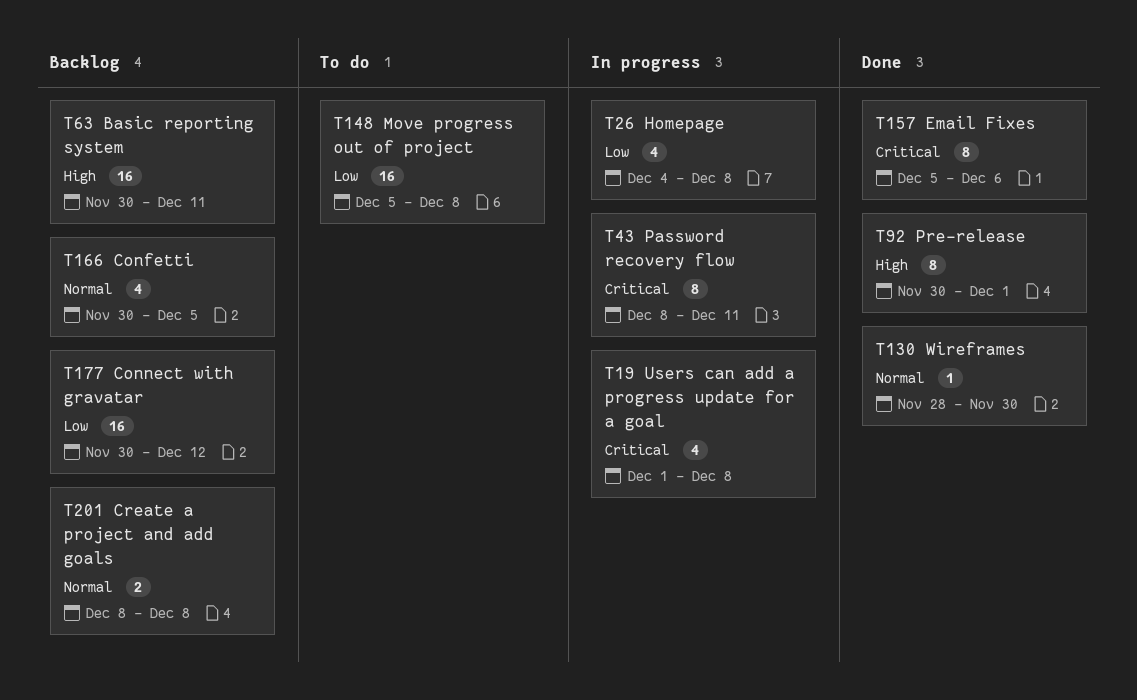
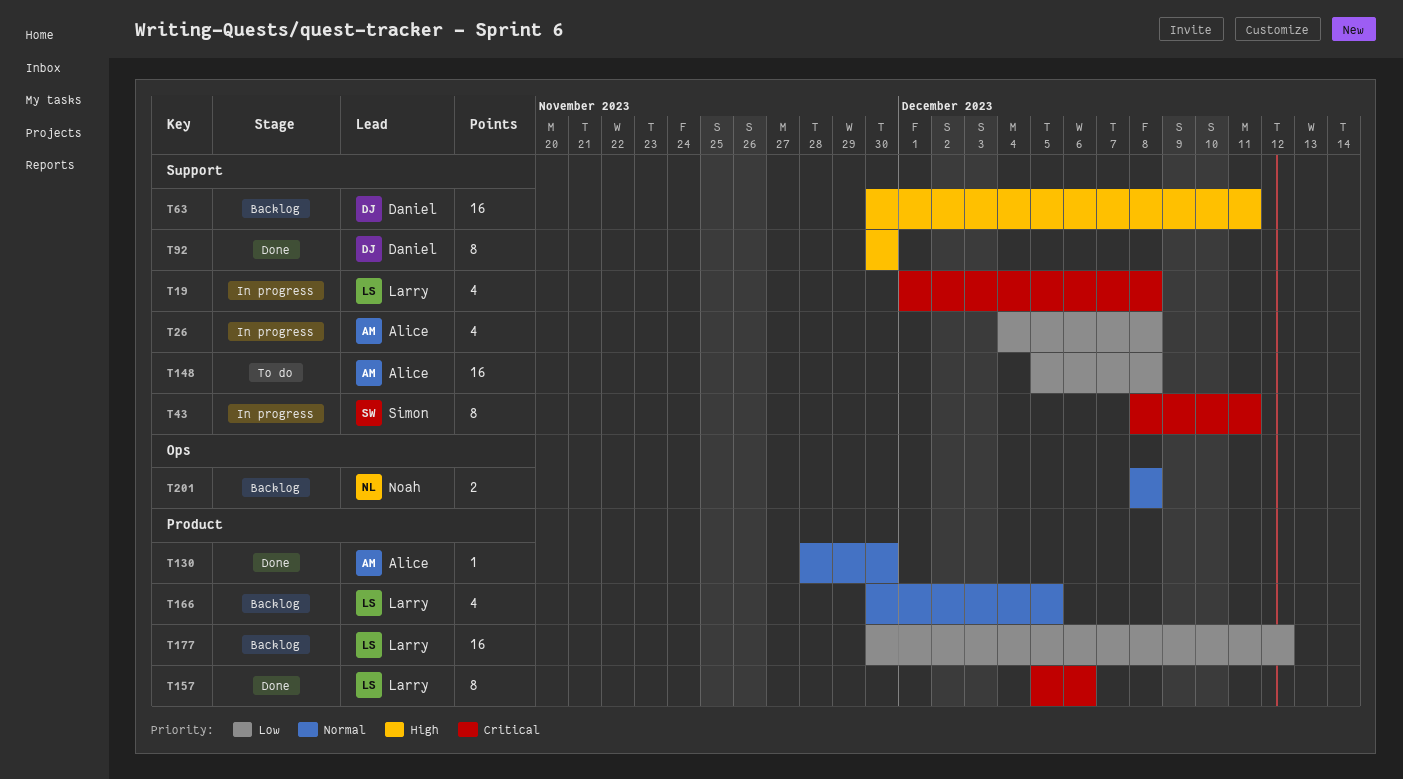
T92, due: Dec 1 -> Nov 30

